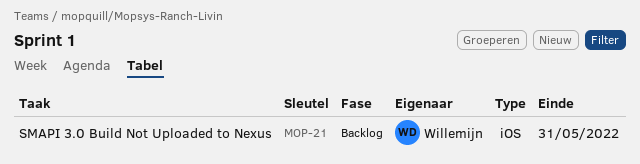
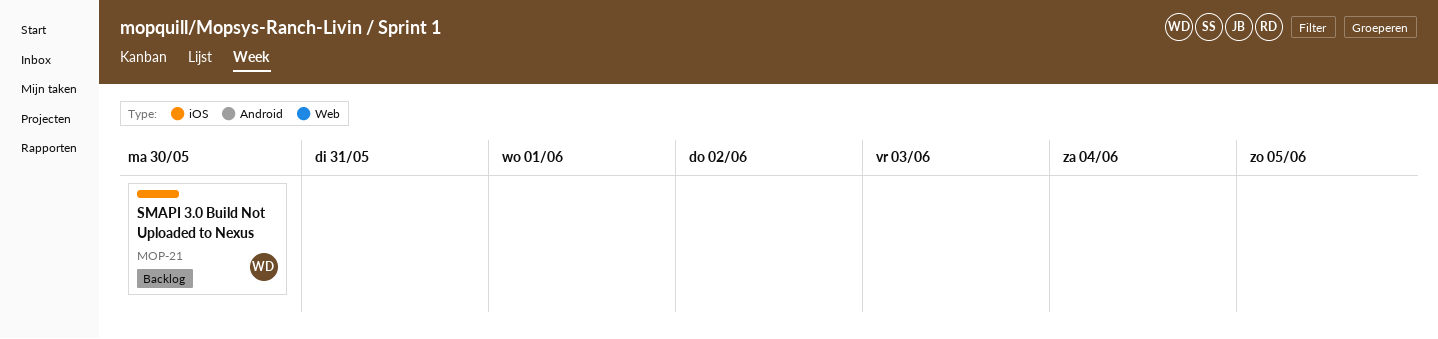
MOP-21, due: May 31 -> May 30

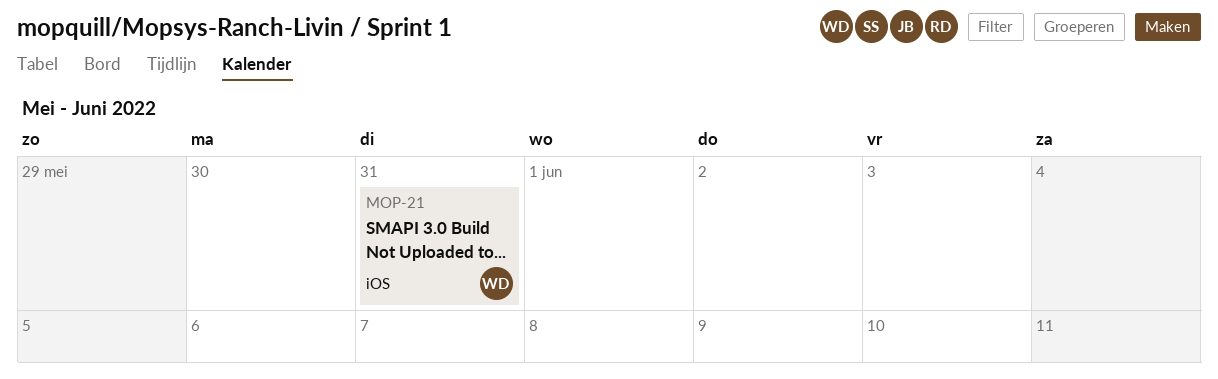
MOP-21, due: May 30 -> May 31

